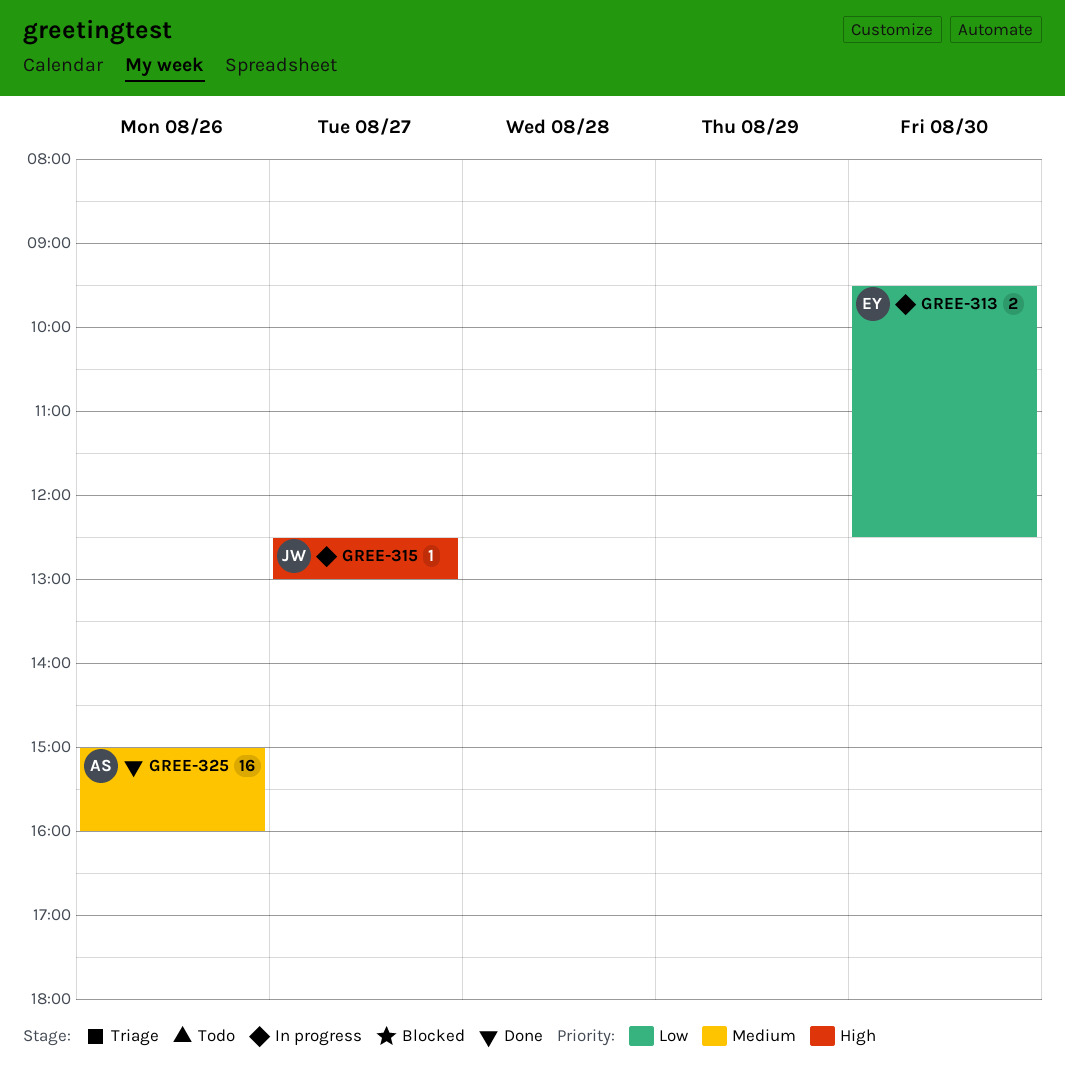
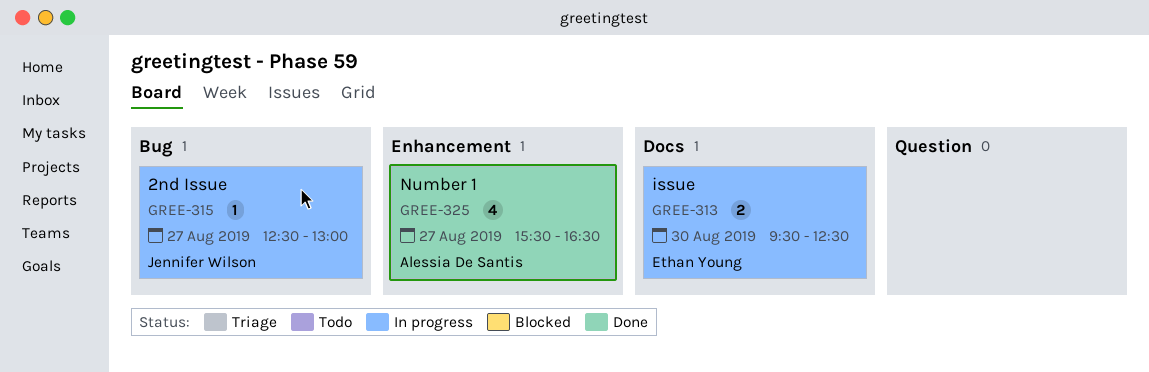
GREE-325, estimate: 16 -> 4
GREE-325, day: Aug 26 -> Aug 27
GREE-325, begins: 15:00 -> 15:30
GREE-325, ends: 16:00 -> 16:30

